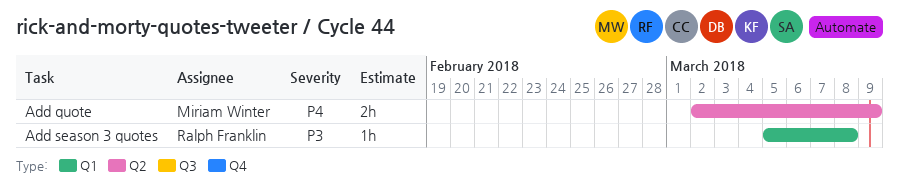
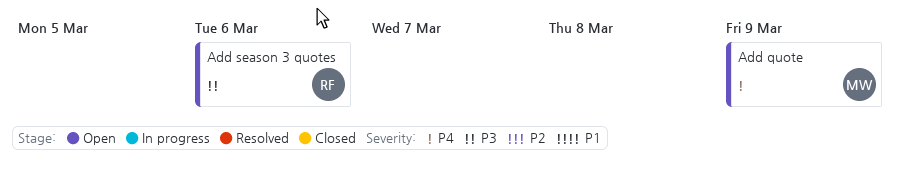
Add season 3 quotes, due: Mar 8 -> Mar 6

